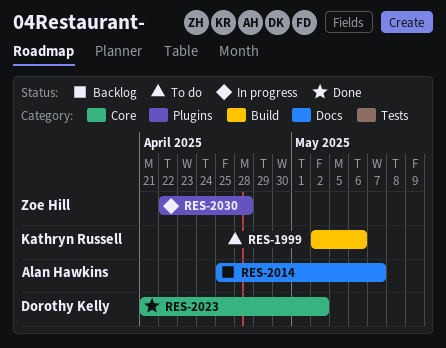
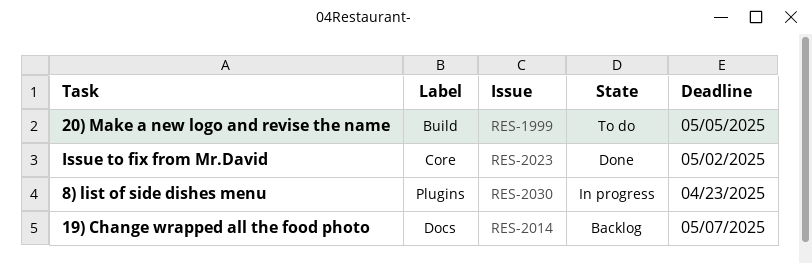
RES-1999, due: May 6 -> May 5
RES-2030, due: Apr 28 -> Apr 23

